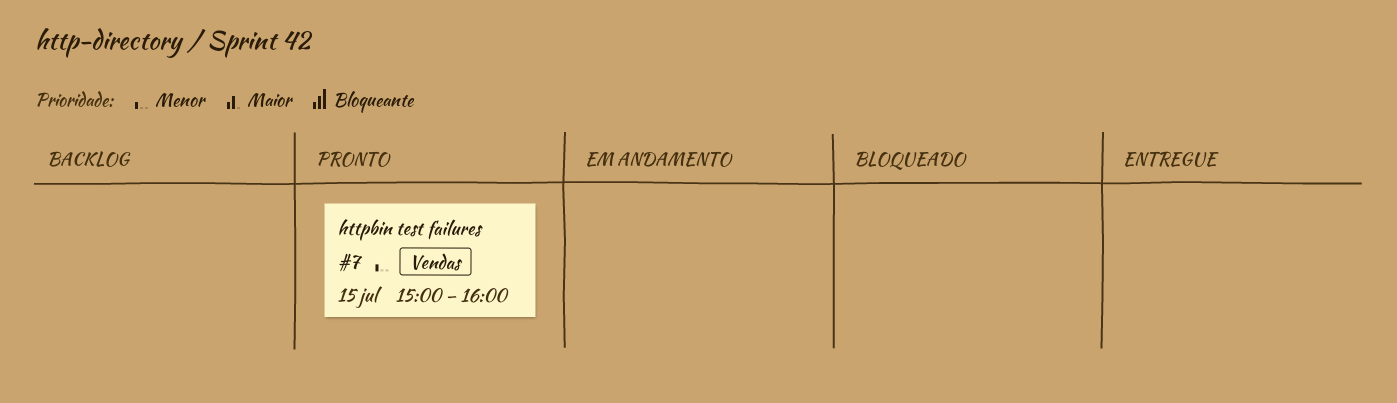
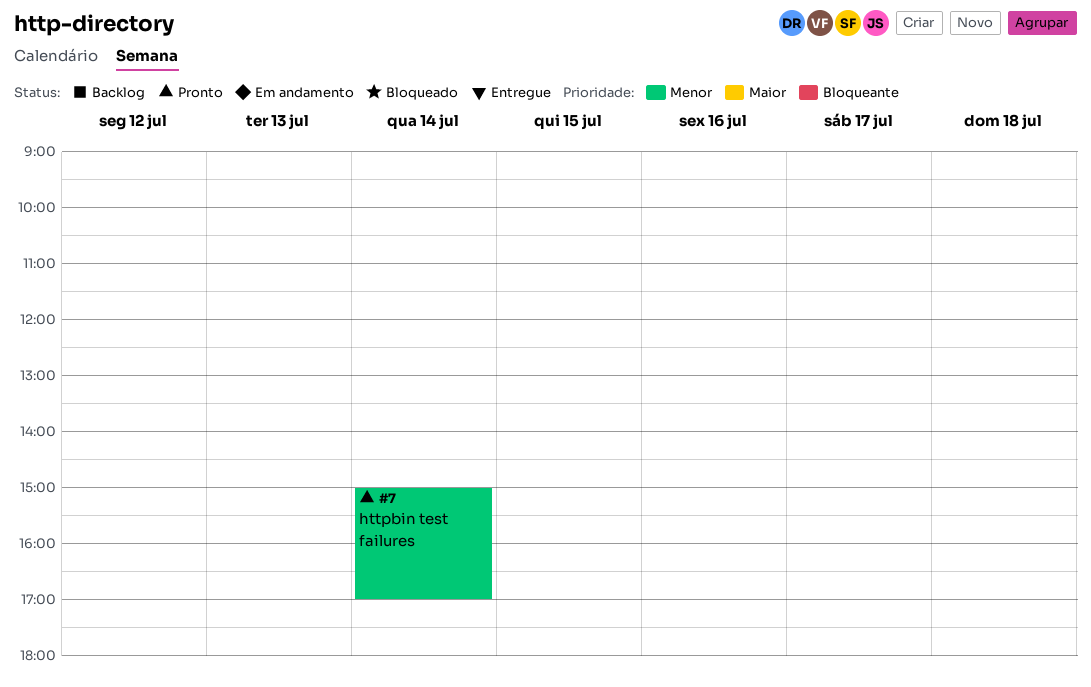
#7, day: Jul 15 -> Jul 14
#7, ends: 16:00 -> 17:00

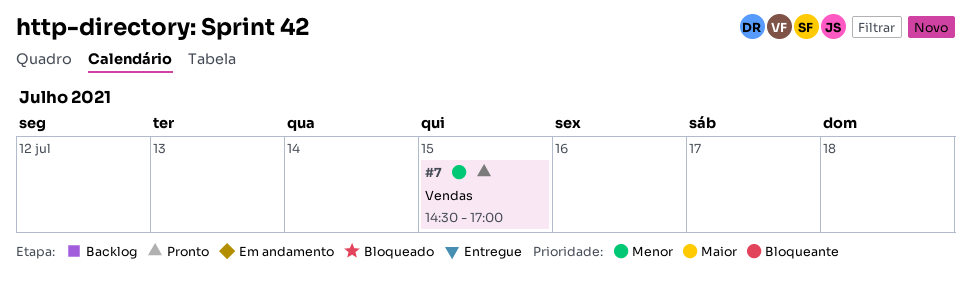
#7, day: Jul 14 -> Jul 15
#7, begins: 15:00 -> 14:30

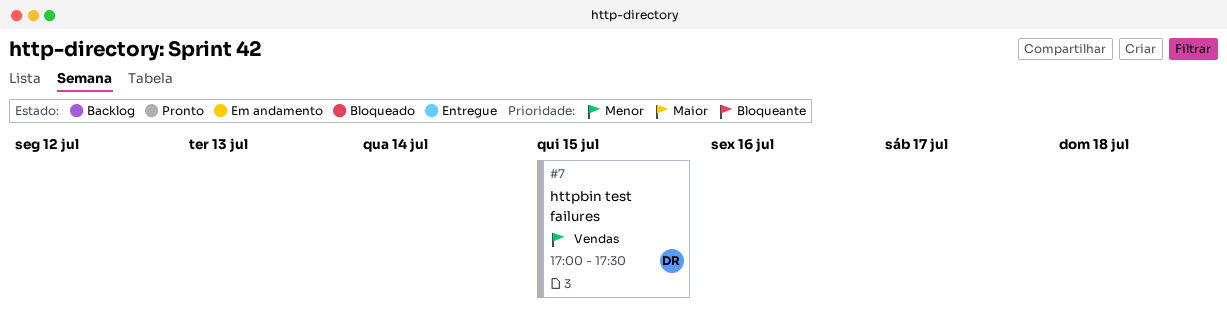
#7, begins: 14:30 -> 17:00
#7, ends: 17:00 -> 17:30

